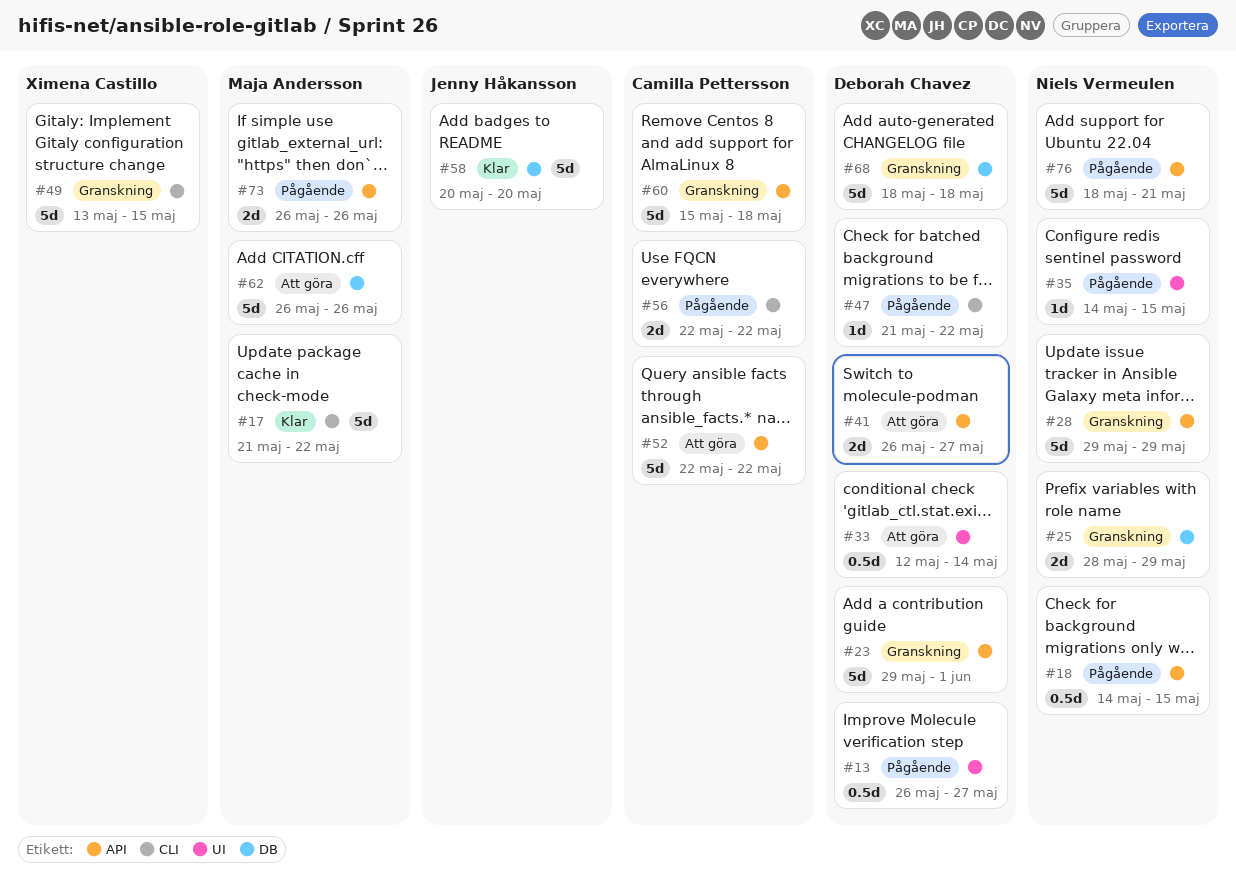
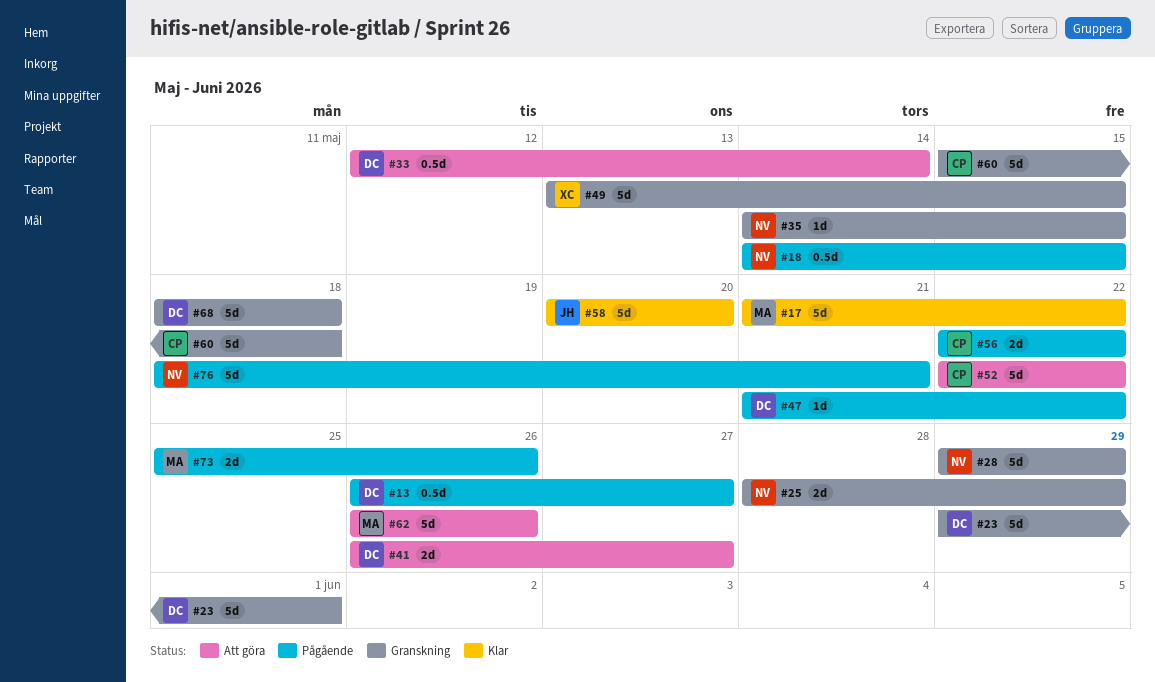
#35, status: Pågående -> Granskning
#73, start: May 26 -> May 25

